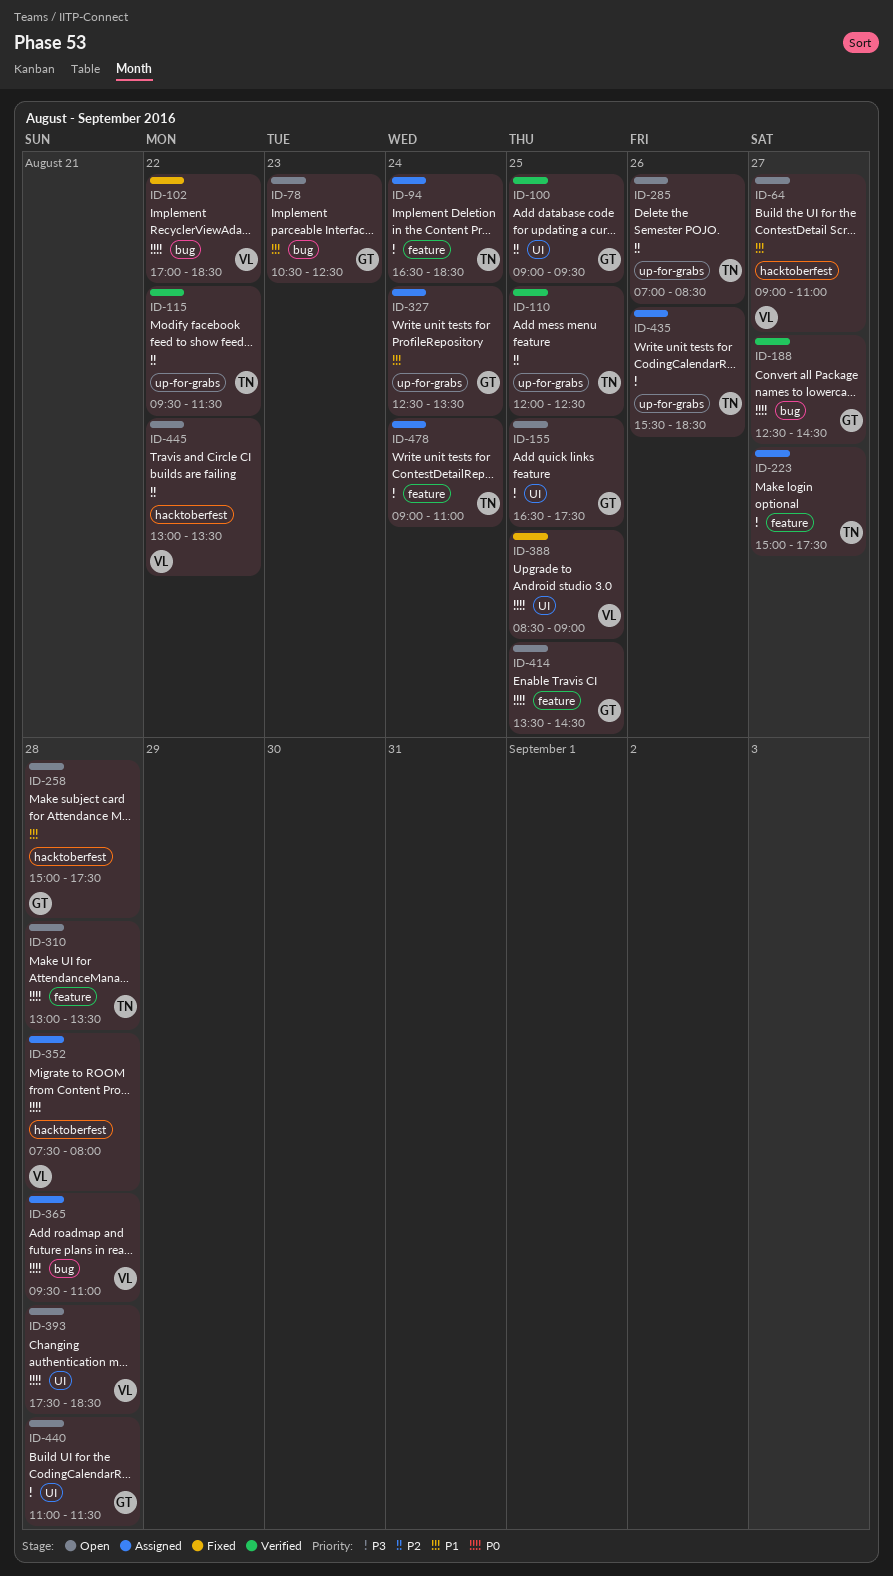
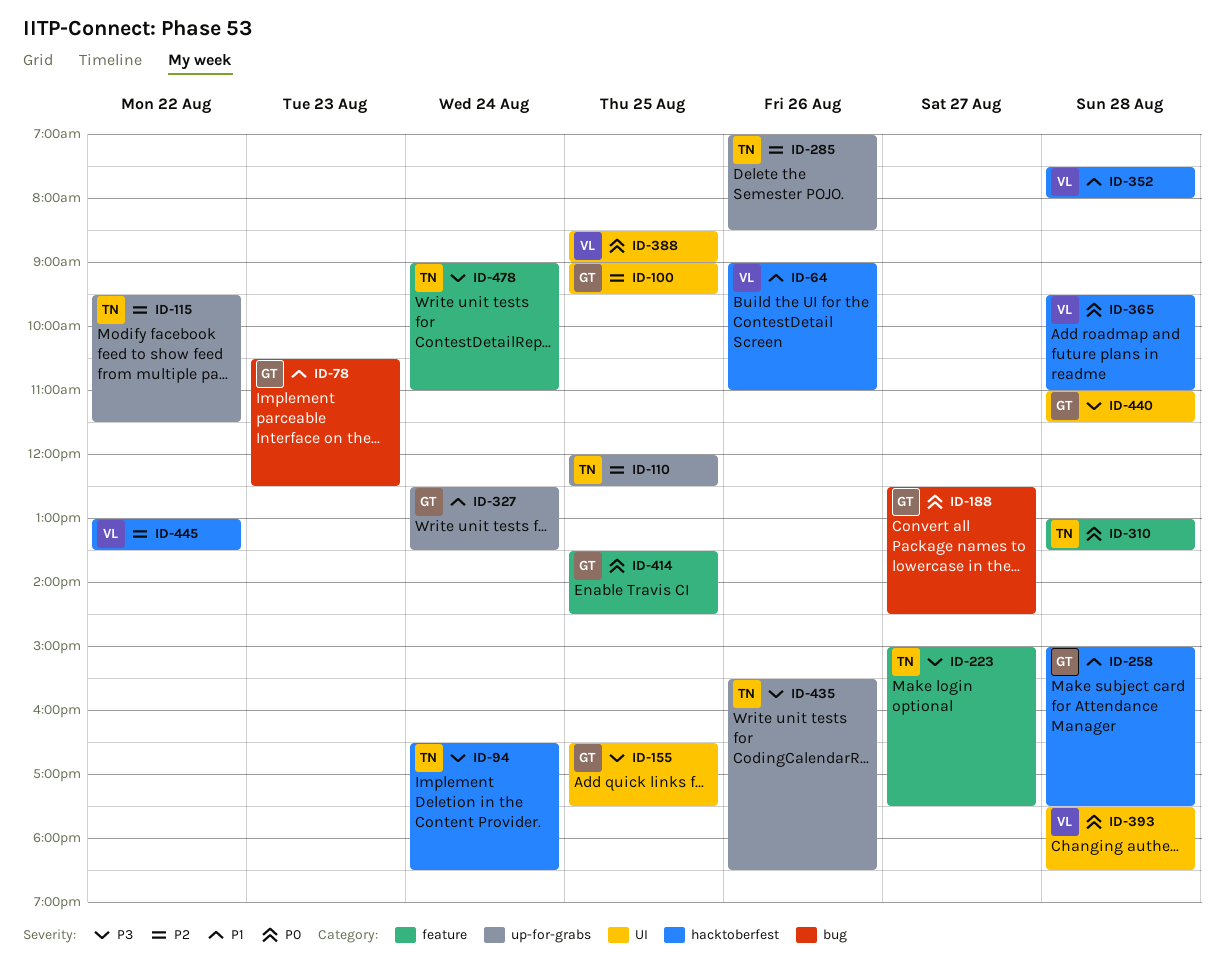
ID-64, day: Aug 27 -> Aug 26
ID-94, label: feature -> hacktoberfest
ID-102: present -> none
ID-352, priority: P0 -> P1
ID-365, label: bug -> hacktoberfest

